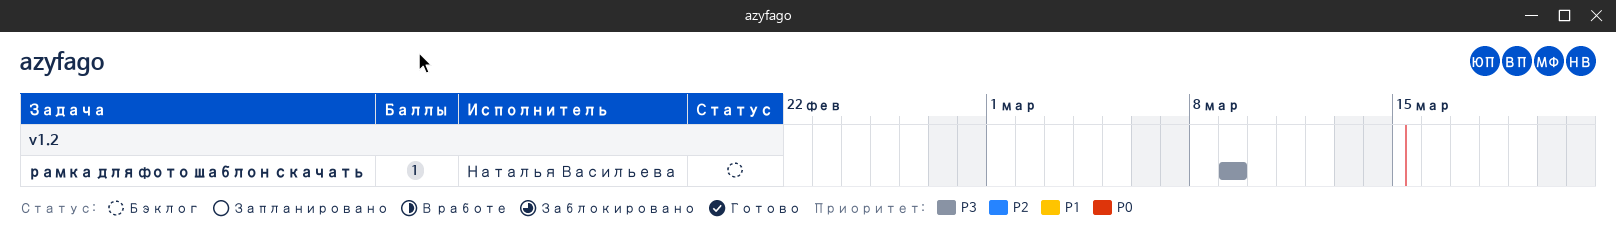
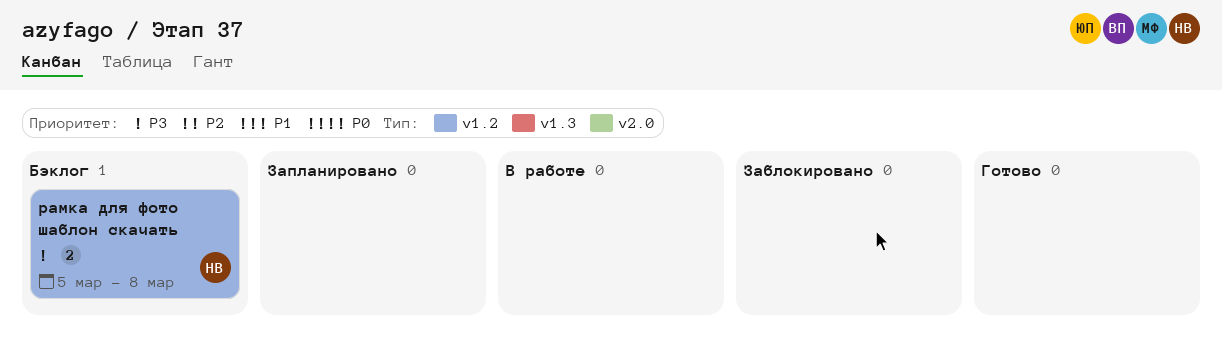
рамка для фото шаблон скачать, estimate: 1 -> 2
рамка для фото шаблон скачать, start: Mar 9 -> Mar 5
рамка для фото шаблон скачать, due: Mar 9 -> Mar 8

